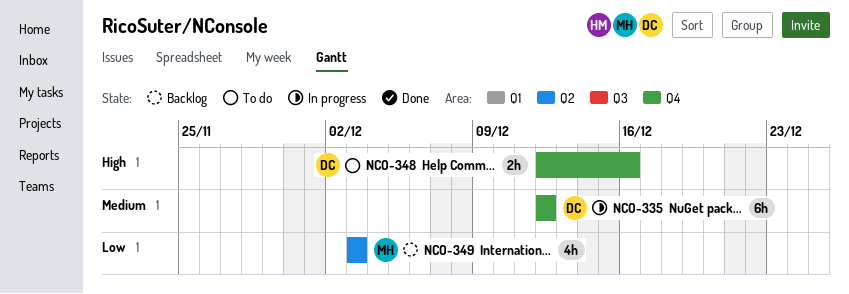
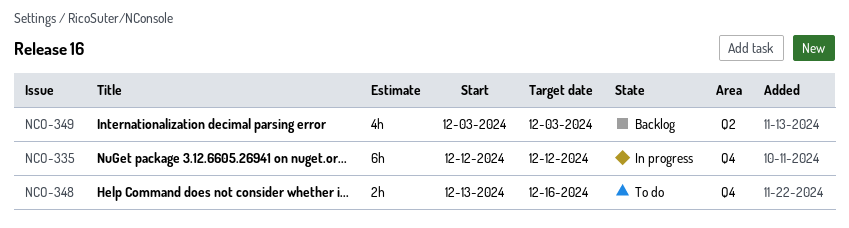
NCO-348, start: Dec 12 -> Dec 13

